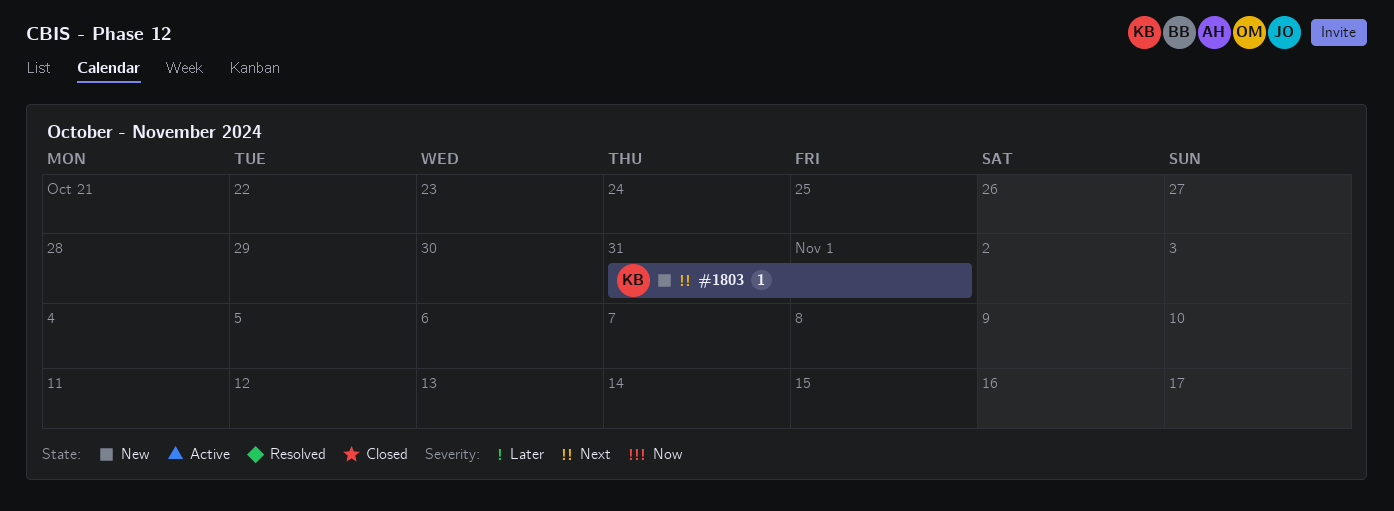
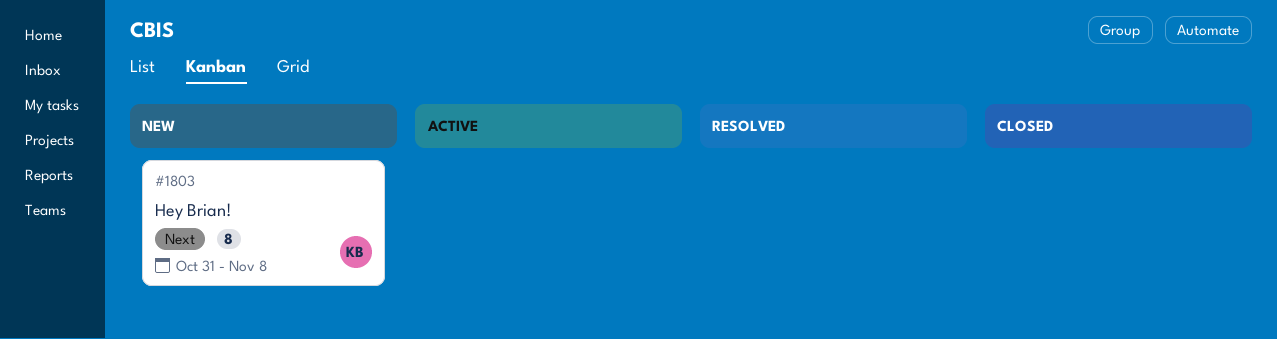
#1803, estimate: 1 -> 8
#1803, due: Nov 1 -> Nov 8

